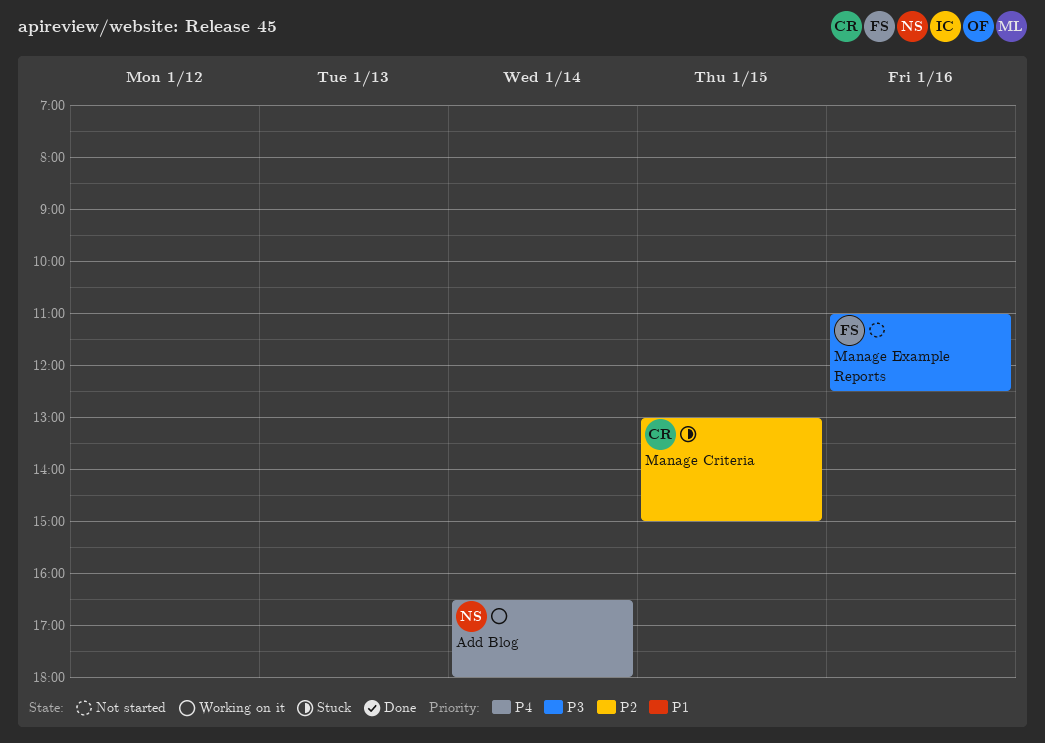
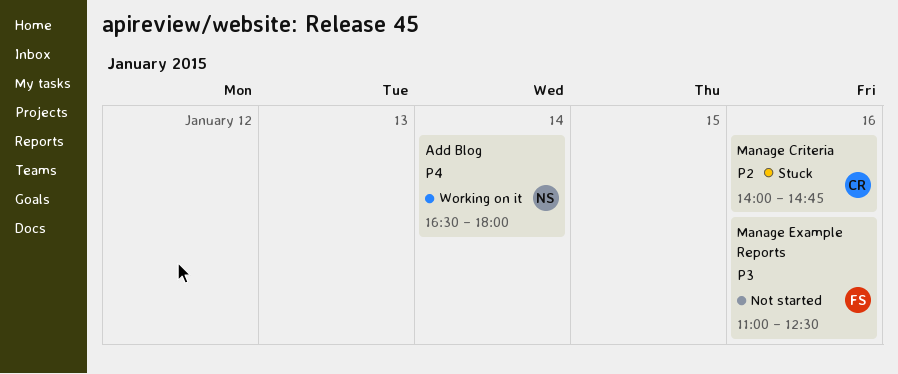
Manage Criteria, day: Jan 15 -> Jan 16
Manage Criteria, begins: 13:00 -> 14:00
Manage Criteria, ends: 15:00 -> 14:45

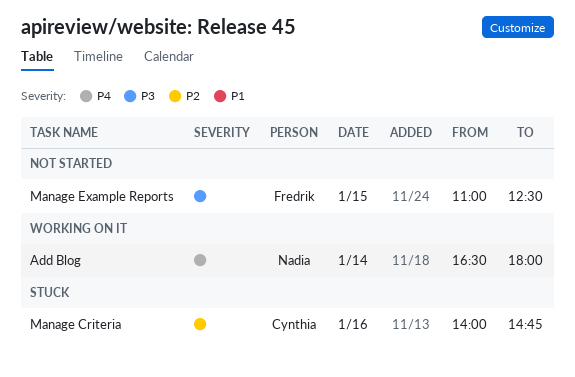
Manage Example Reports, day: Jan 16 -> Jan 15

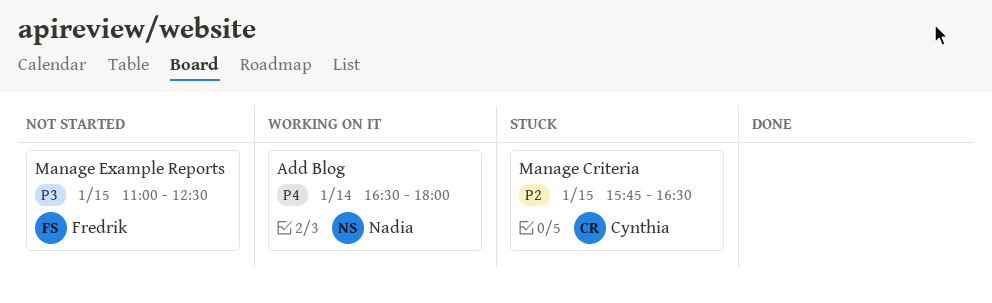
Manage Criteria, day: Jan 16 -> Jan 15
Manage Criteria, begins: 14:00 -> 15:45
Manage Criteria, ends: 14:45 -> 16:30

